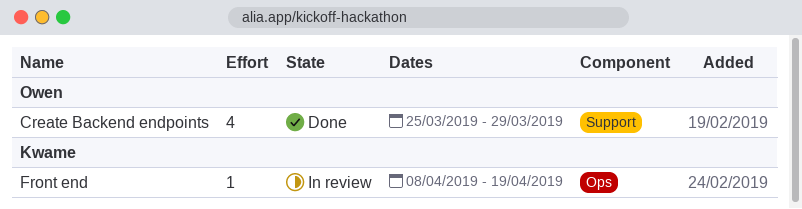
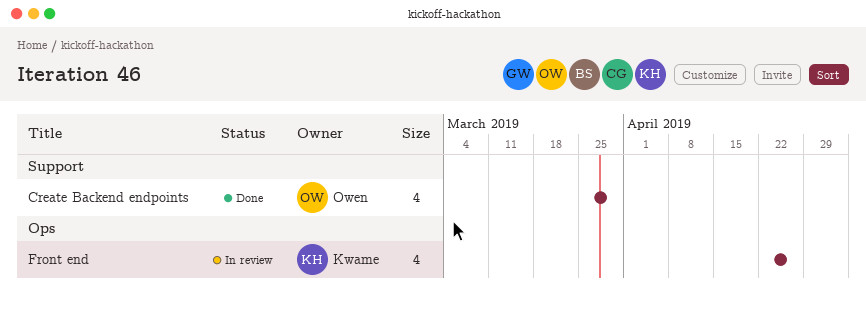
Front end, estimate: 1 -> 4
Front end, start: Apr 8 -> Apr 22
Front end, due: Apr 19 -> Apr 26

